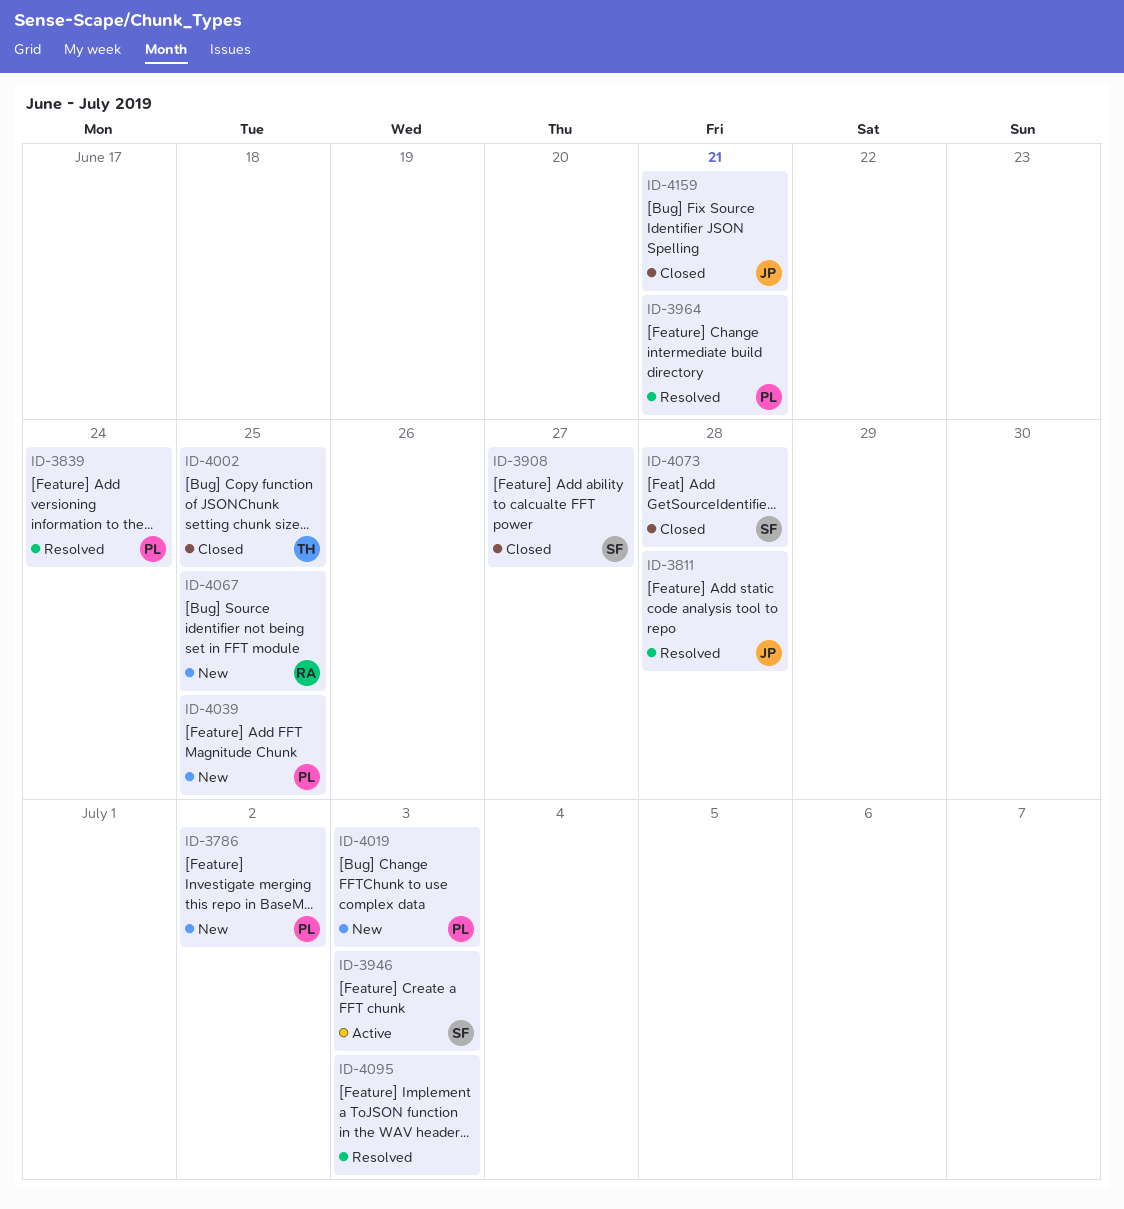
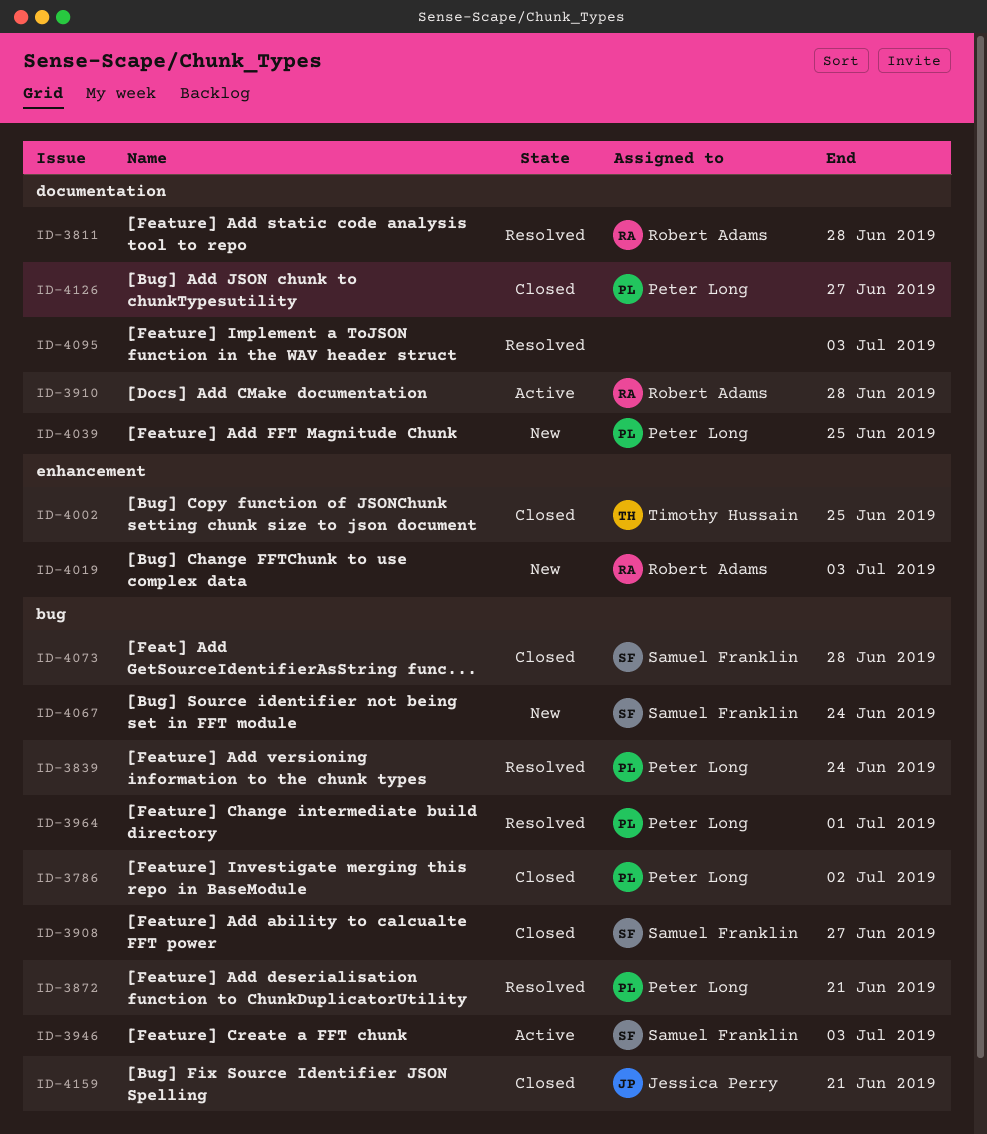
ID-3786, status: New -> Closed
ID-3811, owner: Jessica Perry -> Robert Adams
ID-3872: none -> present
ID-3910: none -> present
ID-3964, due: Jun 21 -> Jul 1
ID-4019, owner: Peter Long -> Robert Adams
ID-4067, owner: Robert Adams -> Samuel Franklin
ID-4067, due: Jun 25 -> Jun 24
ID-4126: none -> present

